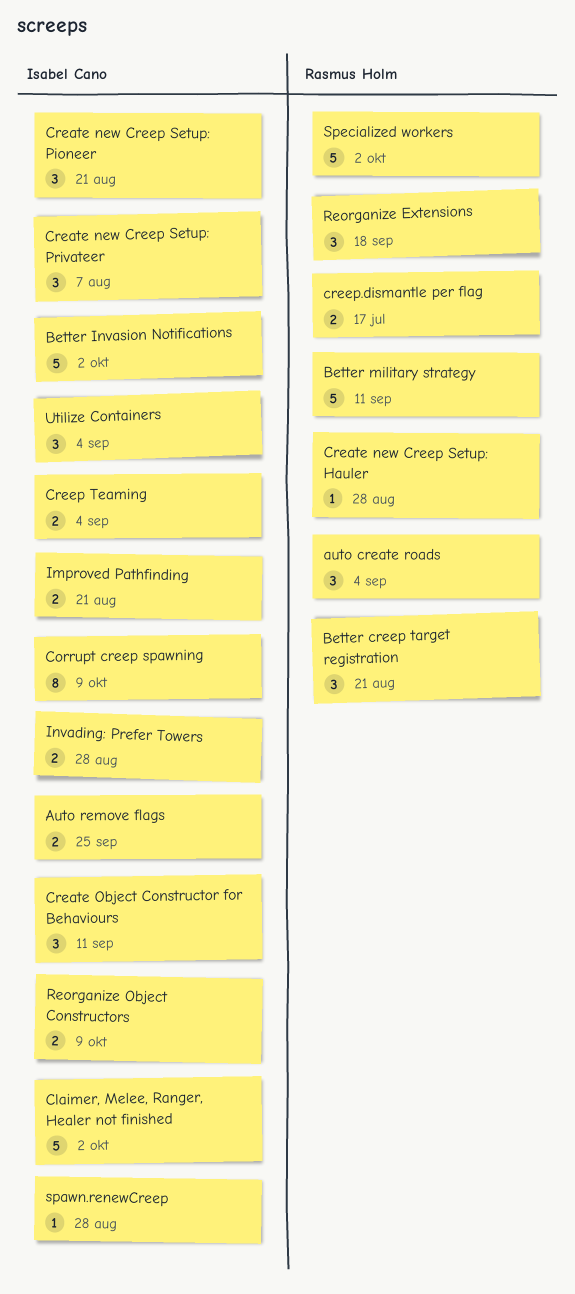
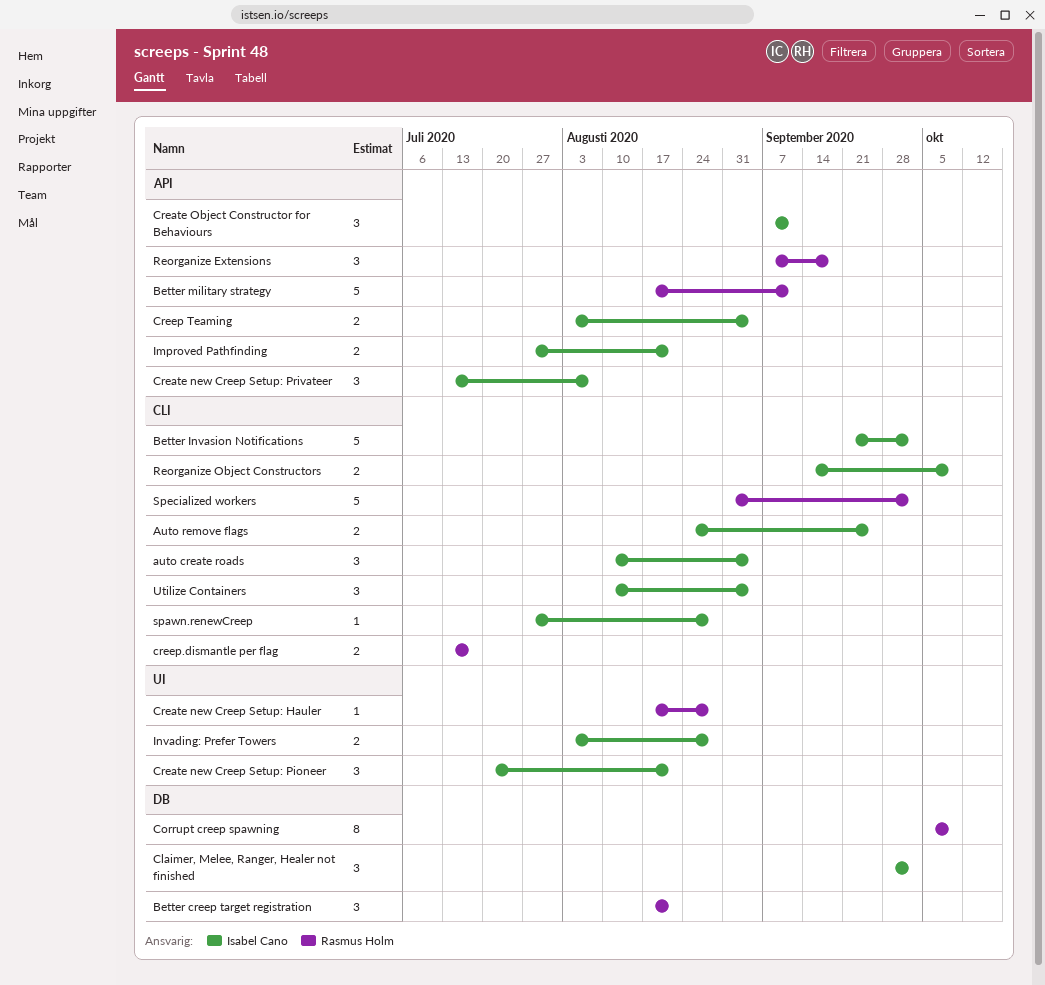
auto create roads, owner: Rasmus Holm -> Isabel Cano
Claimer, Melee, Ranger, Healer not finished, estimate: 5 -> 3
Corrupt creep spawning, owner: Isabel Cano -> Rasmus Holm

